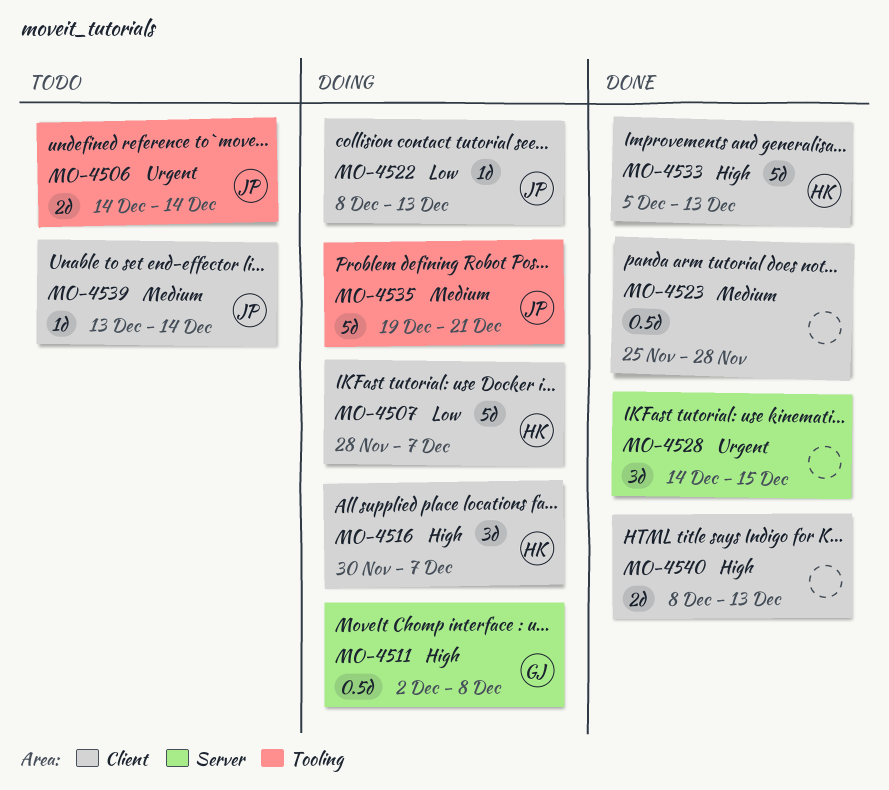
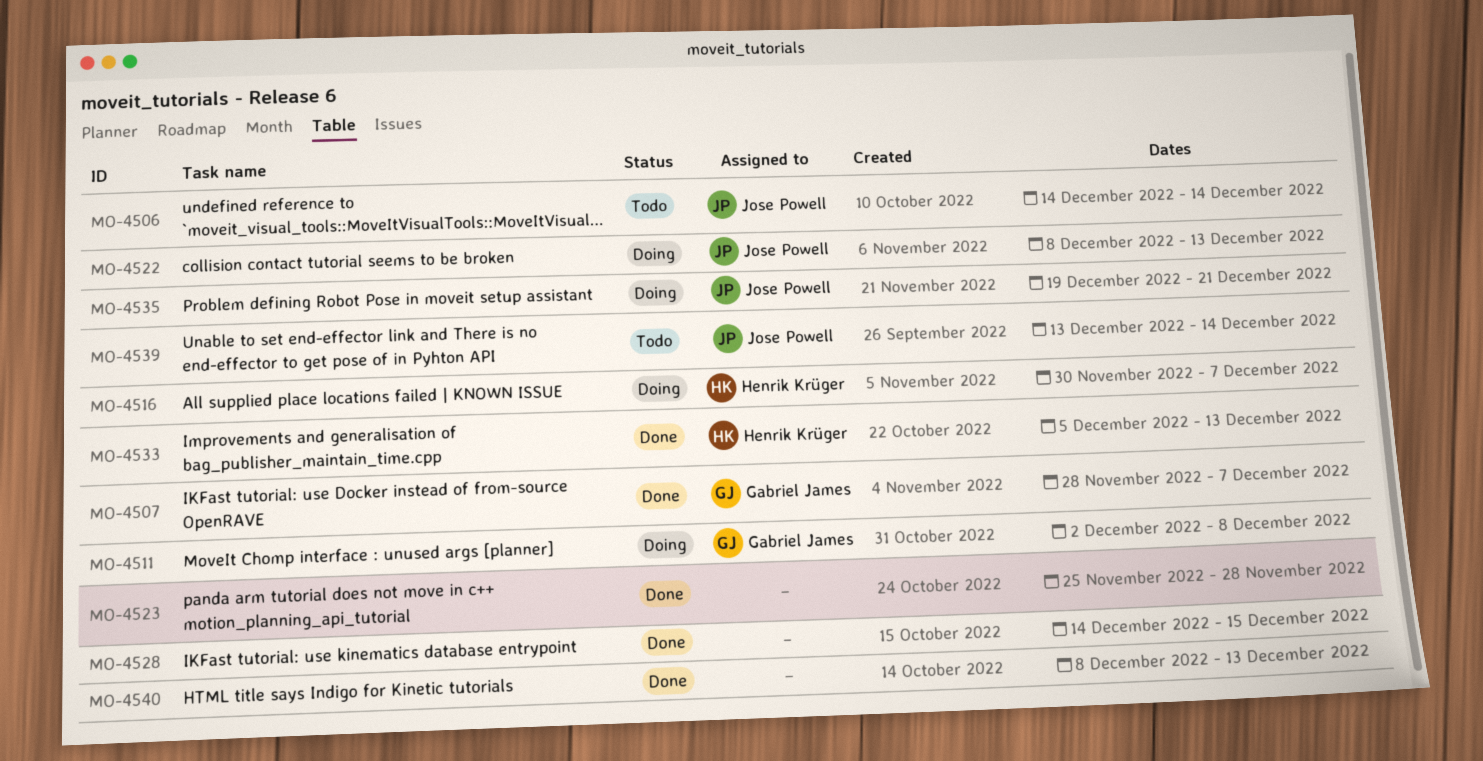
MO-4507, status: Doing -> Done
MO-4507, owner: Henrik Krüger -> Gabriel James

